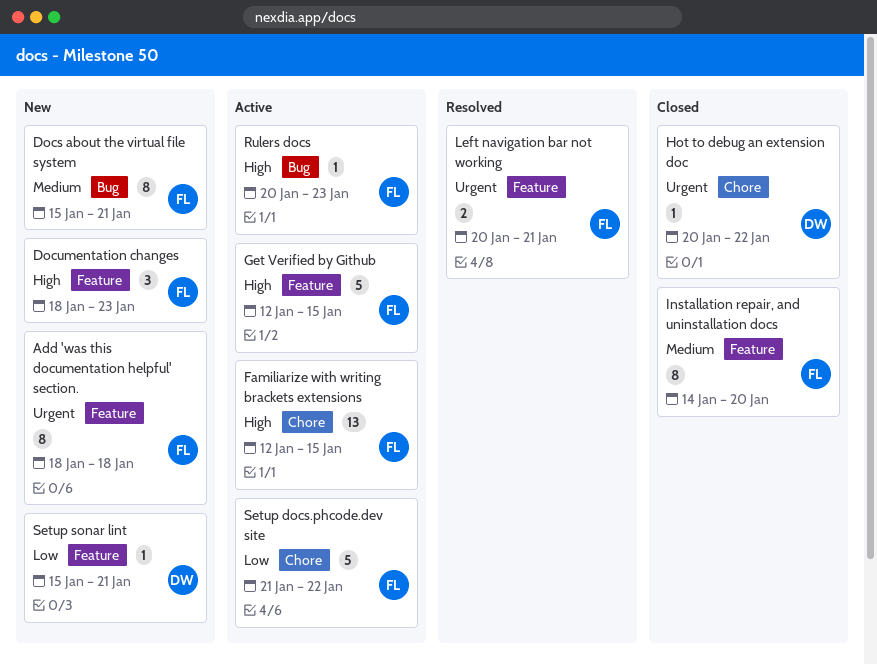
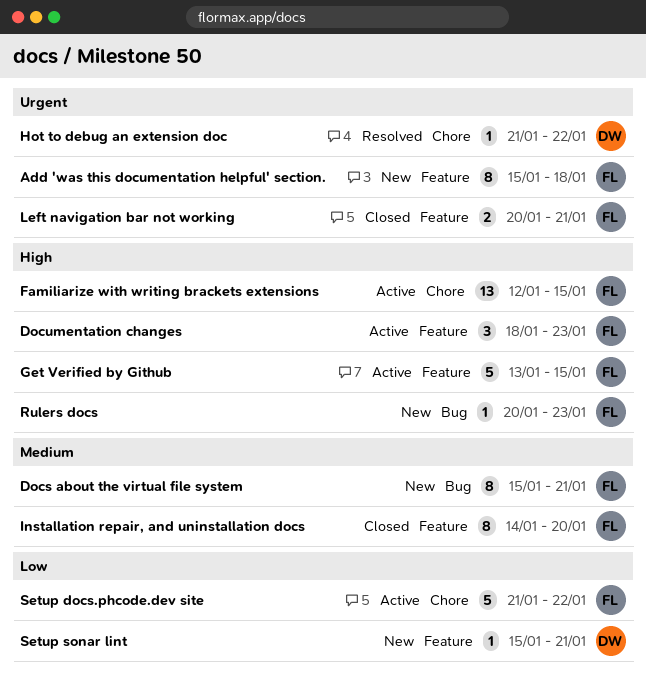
Add 'was this documentation helpful' section., start: Jan 18 -> Jan 15
Documentation changes, status: New -> Active
Get Verified by Github, start: Jan 12 -> Jan 13
Hot to debug an extension doc, status: Closed -> Resolved
Hot to debug an extension doc, start: Jan 20 -> Jan 21
Left navigation bar not working, status: Resolved -> Closed
Rulers docs, status: Active -> New

